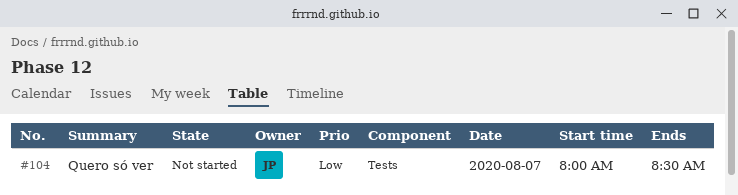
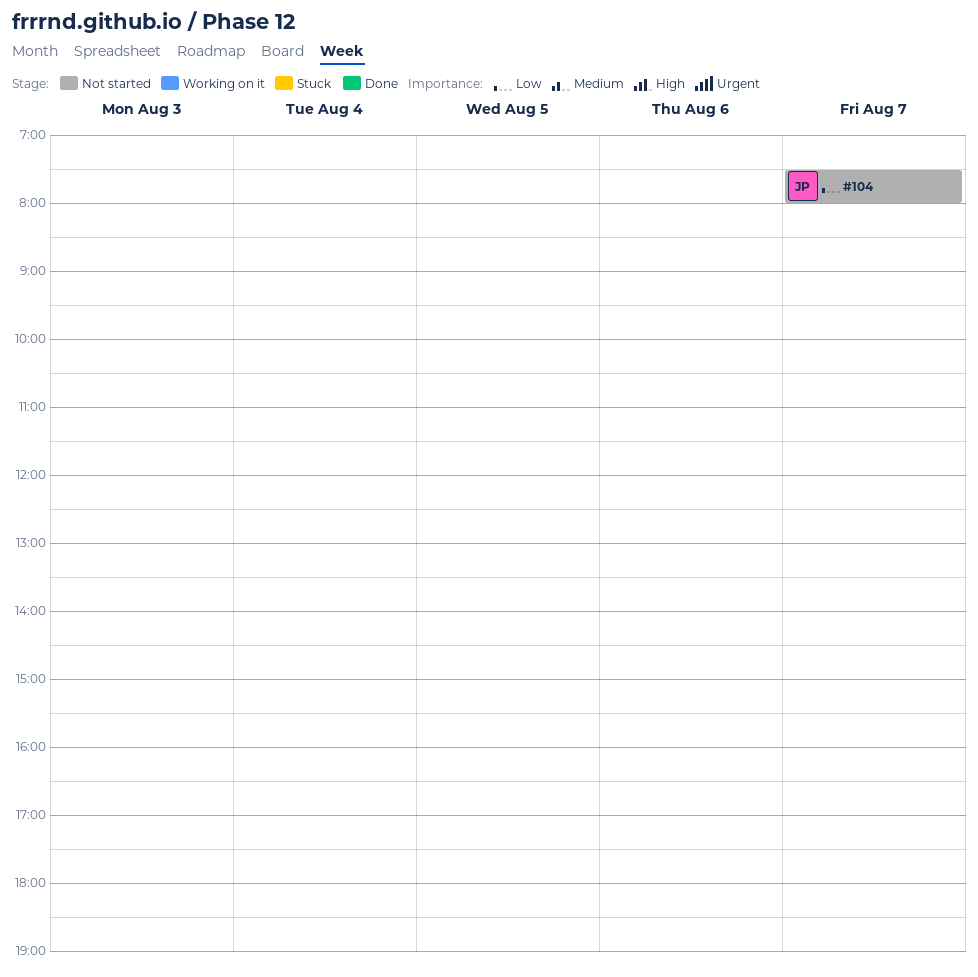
#104, begins: 08:00 -> 07:30
#104, ends: 08:30 -> 08:00

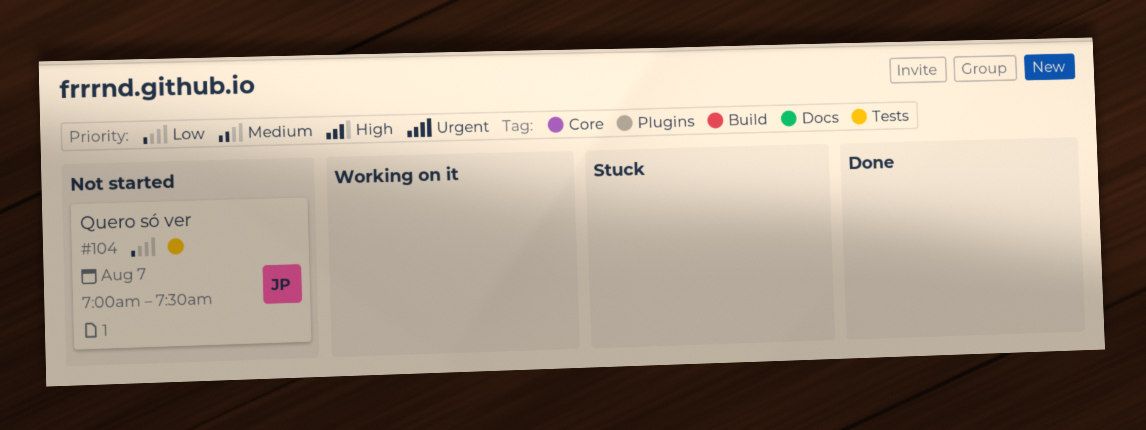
#104, begins: 07:30 -> 07:00
#104, ends: 08:00 -> 07:30

